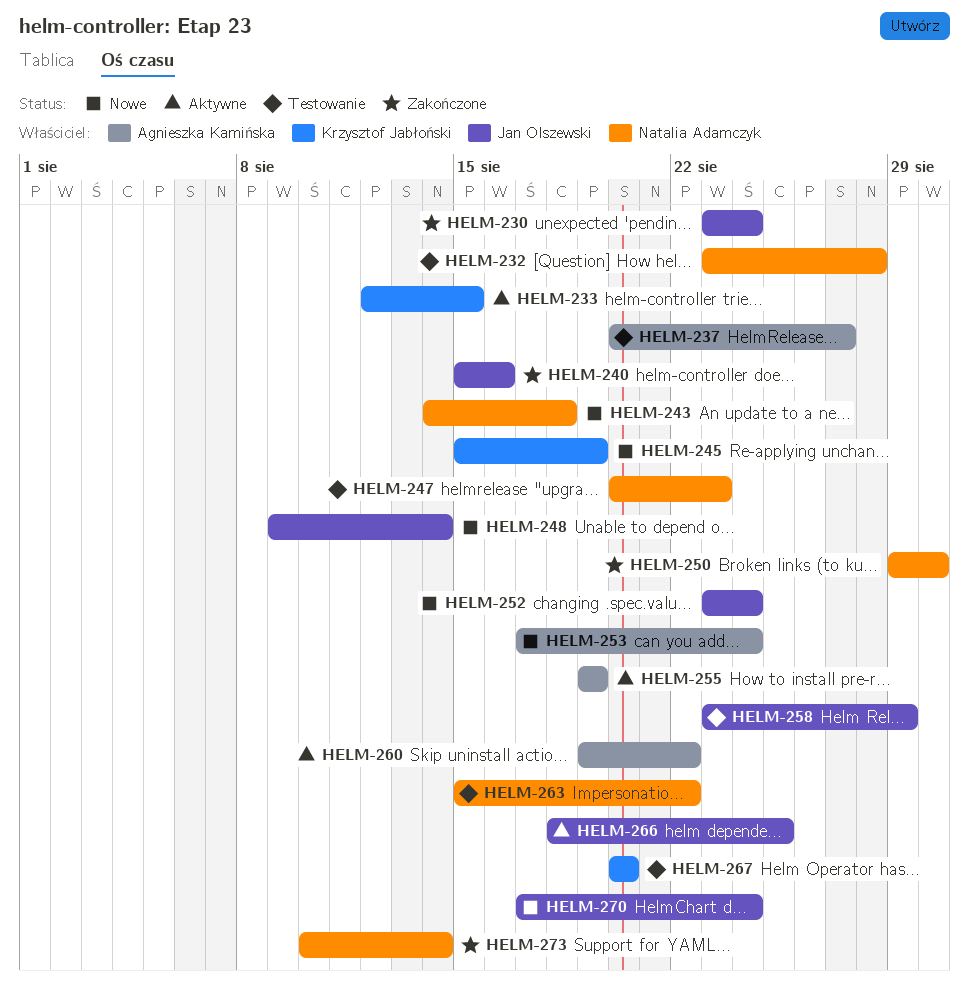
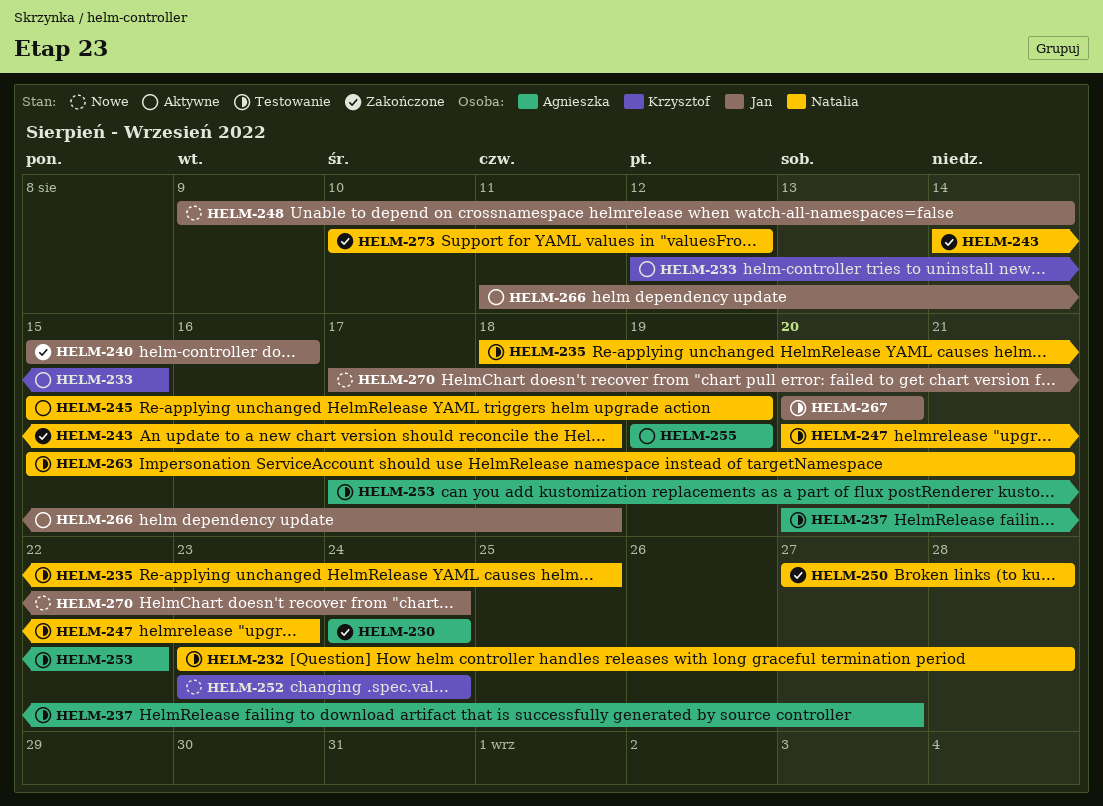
HELM-230, owner: Jan Olszewski -> Agnieszka Kamińska
HELM-230, start: Aug 23 -> Aug 24
HELM-235: none -> present
HELM-243, status: Nowe -> Zakończone
HELM-245, status: Nowe -> Aktywne
HELM-245, owner: Krzysztof Jabłoński -> Natalia Adamczyk
HELM-250, start: Aug 29 -> Aug 27
HELM-250, due: Aug 30 -> Aug 28
HELM-252, owner: Jan Olszewski -> Krzysztof Jabłoński
HELM-253, status: Nowe -> Testowanie
HELM-253, due: Aug 24 -> Aug 22
HELM-258: present -> none
HELM-260: present -> none
HELM-263, due: Aug 22 -> Aug 21
HELM-266, start: Aug 18 -> Aug 11
HELM-266, due: Aug 25 -> Aug 18
HELM-267, owner: Krzysztof Jabłoński -> Jan Olszewski
HELM-273, due: Aug 14 -> Aug 12

